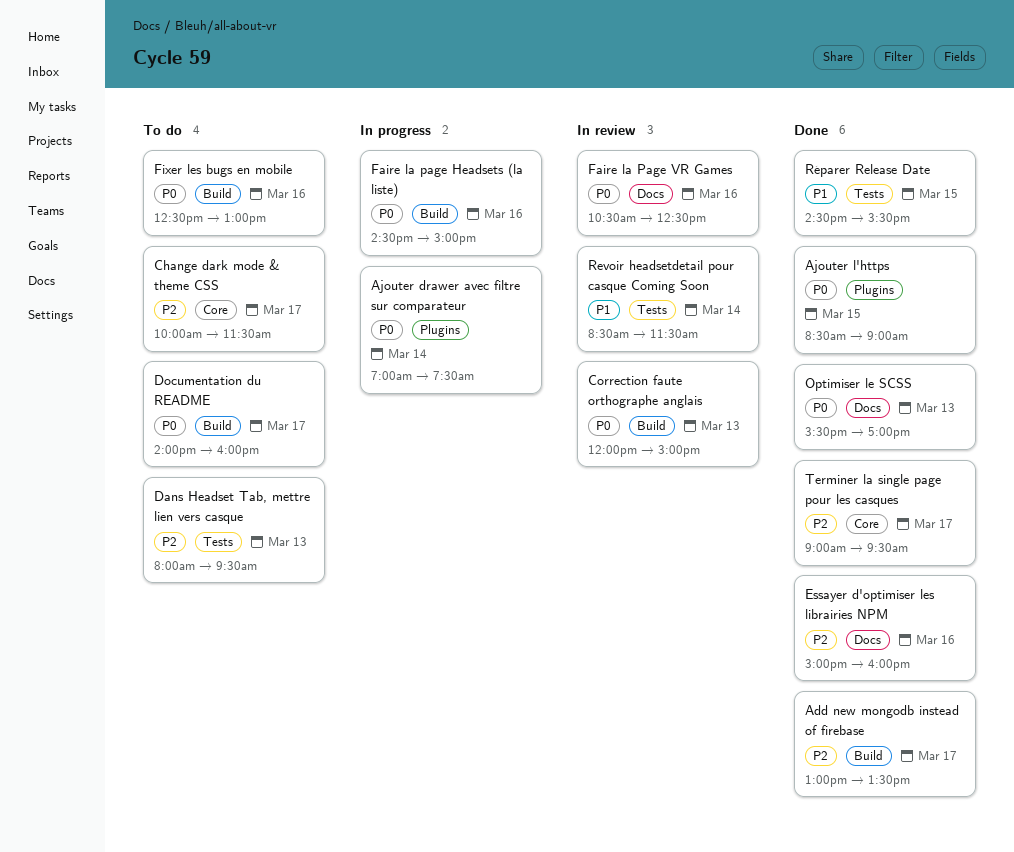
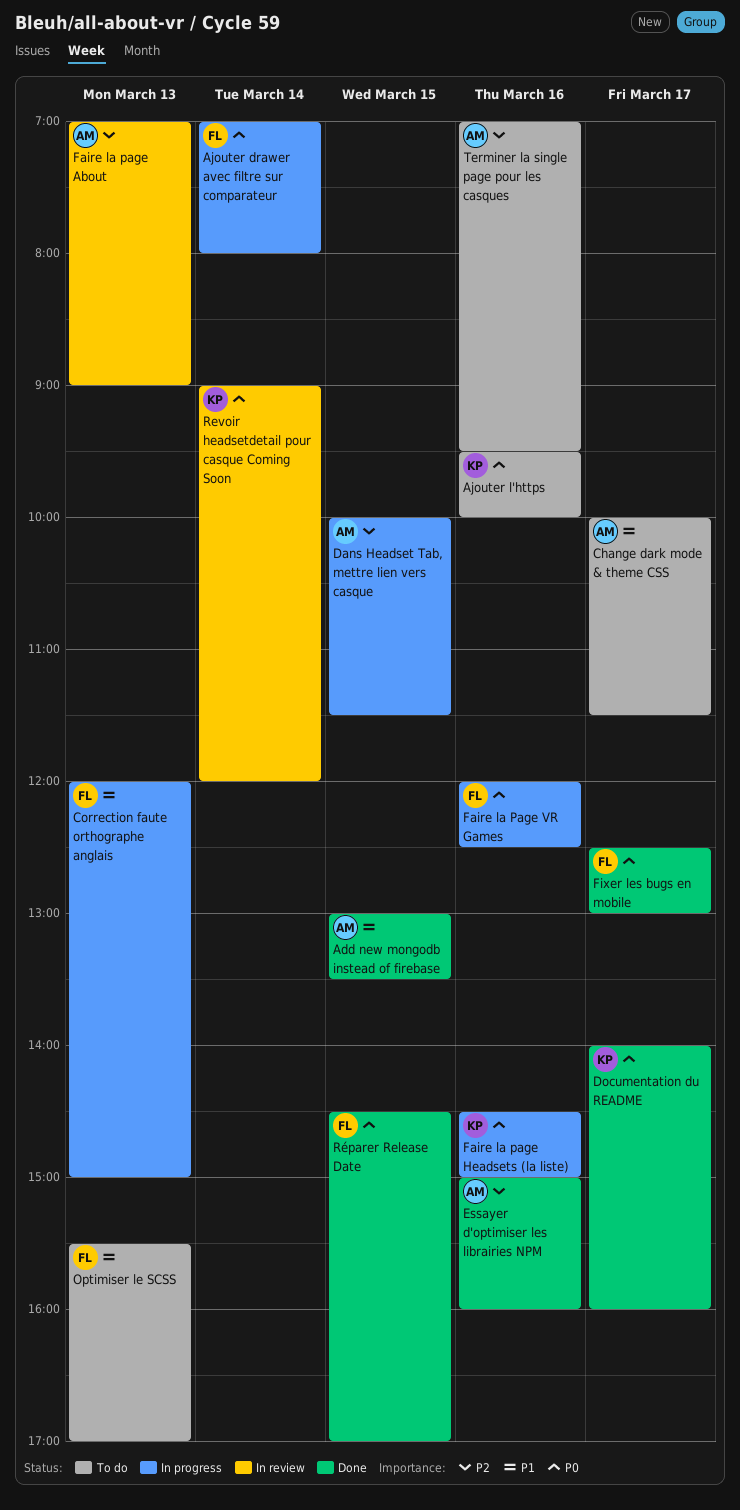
Add new mongodb instead of firebase, priority: P2 -> P1
Add new mongodb instead of firebase, day: Mar 17 -> Mar 15
Ajouter drawer avec filtre sur comparateur, ends: 07:30 -> 08:00
Ajouter l'https, status: Done -> To do
Ajouter l'https, day: Mar 15 -> Mar 16
Ajouter l'https, begins: 08:30 -> 09:30
Ajouter l'https, ends: 09:00 -> 10:00
Change dark mode & theme CSS, priority: P2 -> P1
Correction faute orthographe anglais, status: In review -> In progress
Correction faute orthographe anglais, priority: P0 -> P1
Dans Headset Tab, mettre lien vers casque, status: To do -> In progress
Dans Headset Tab, mettre lien vers casque, day: Mar 13 -> Mar 15
Dans Headset Tab, mettre lien vers casque, begins: 08:00 -> 10:00
Dans Headset Tab, mettre lien vers casque, ends: 09:30 -> 11:30
Documentation du README, status: To do -> Done
Faire la page About: none -> present
Faire la Page VR Games, status: In review -> In progress
Faire la Page VR Games, begins: 10:30 -> 12:00
Fixer les bugs en mobile, status: To do -> Done
Fixer les bugs en mobile, day: Mar 16 -> Mar 17
Optimiser le SCSS, status: Done -> To do
Optimiser le SCSS, priority: P0 -> P1
Revoir headsetdetail pour casque Coming Soon, priority: P1 -> P0
Revoir headsetdetail pour casque Coming Soon, begins: 08:30 -> 09:00
Revoir headsetdetail pour casque Coming Soon, ends: 11:30 -> 12:00
Réparer Release Date, priority: P1 -> P0
Réparer Release Date, ends: 15:30 -> 17:00
Terminer la single page pour les casques, status: Done -> To do
Terminer la single page pour les casques, day: Mar 17 -> Mar 16
Terminer la single page pour les casques, begins: 09:00 -> 07:00

